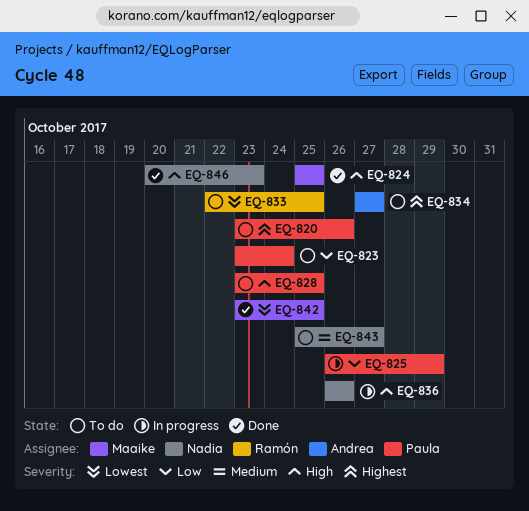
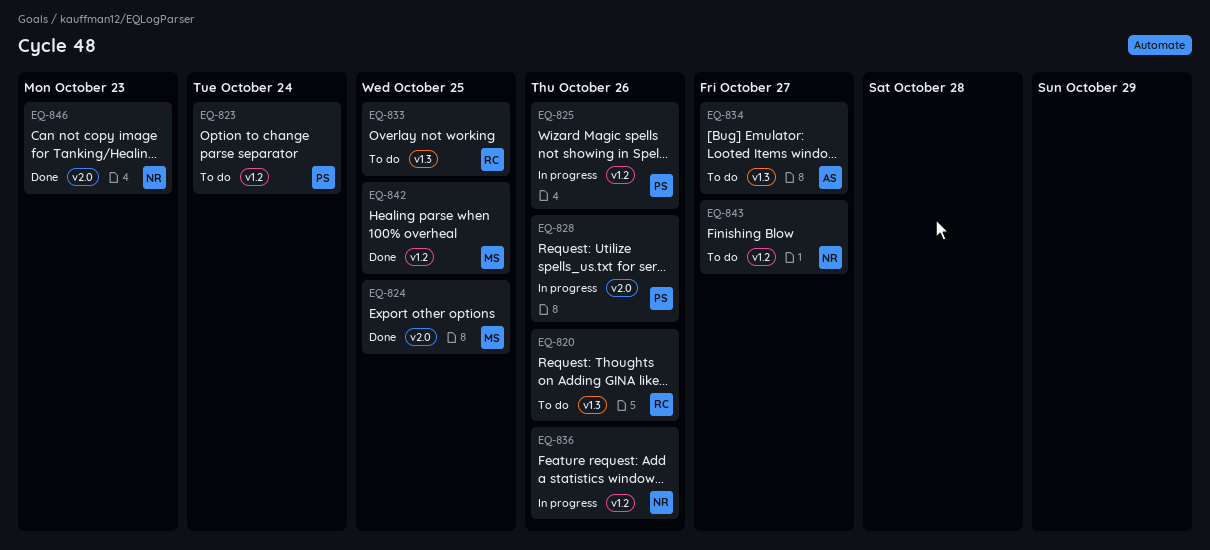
EQ-820, owner: Paula -> Ramón
EQ-825, due: Oct 29 -> Oct 26
EQ-828, status: To do -> In progress
EQ-828, due: Oct 25 -> Oct 26

